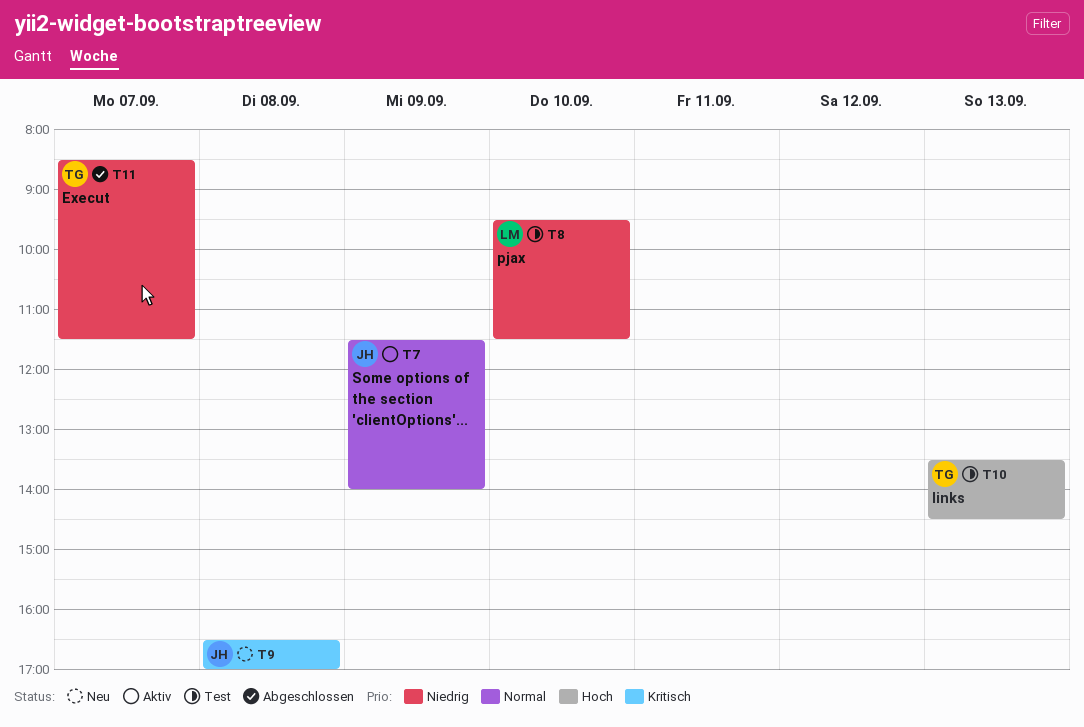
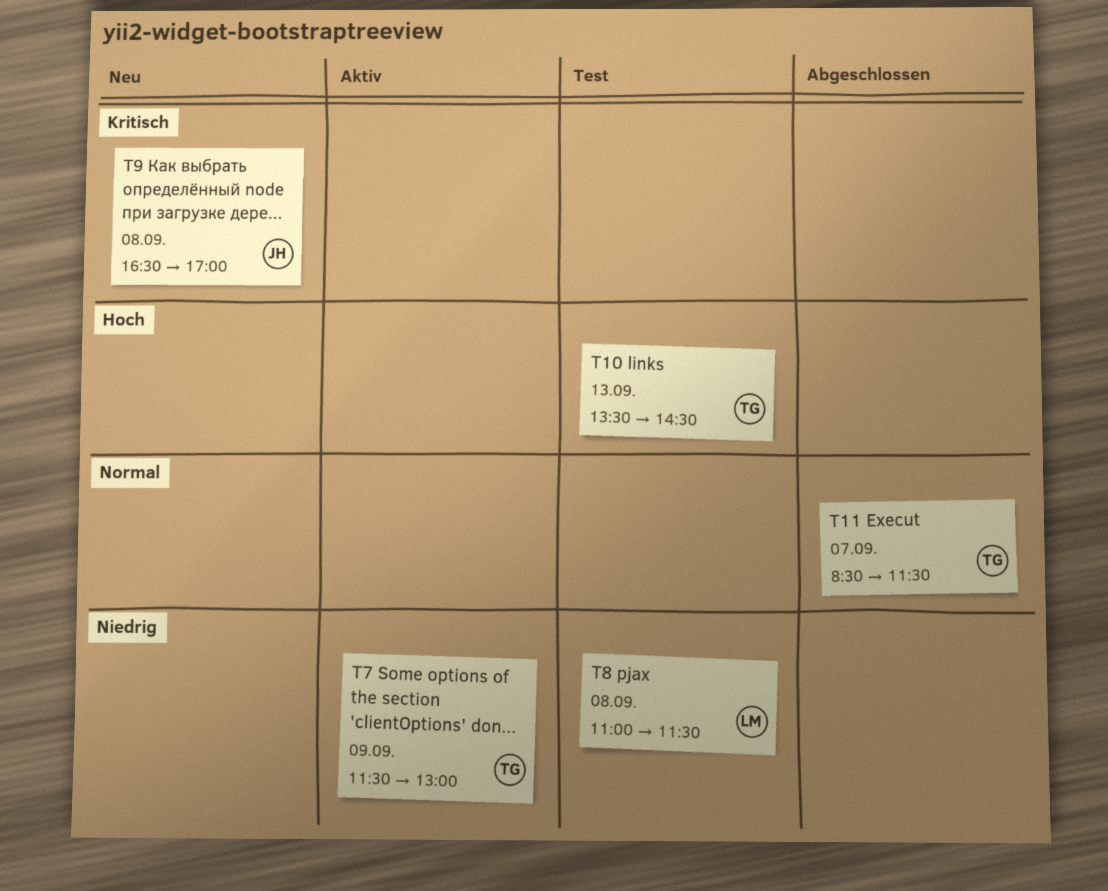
T7, owner: JH -> TG
T7, priority: Normal -> Niedrig
T7, ends: 14:00 -> 13:00
T8, day: Sep 10 -> Sep 8
T8, begins: 09:30 -> 11:00
T11, priority: Niedrig -> Normal

